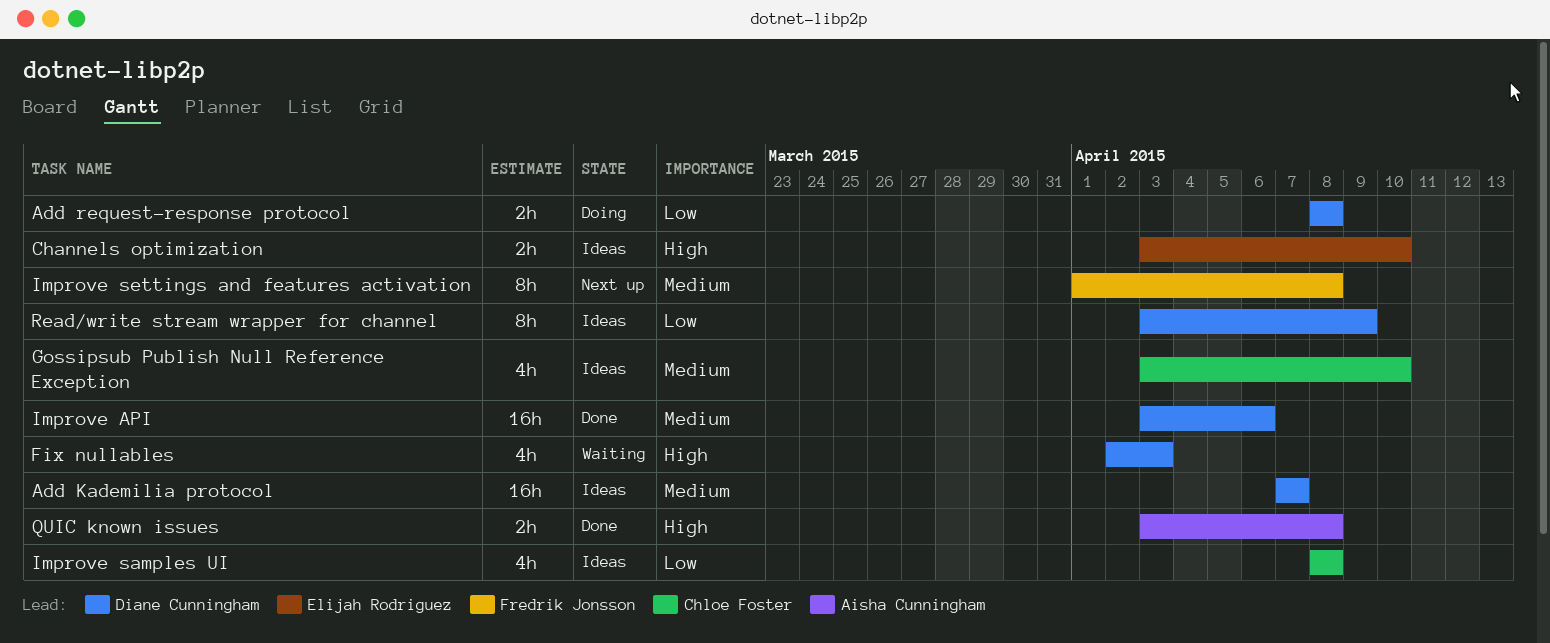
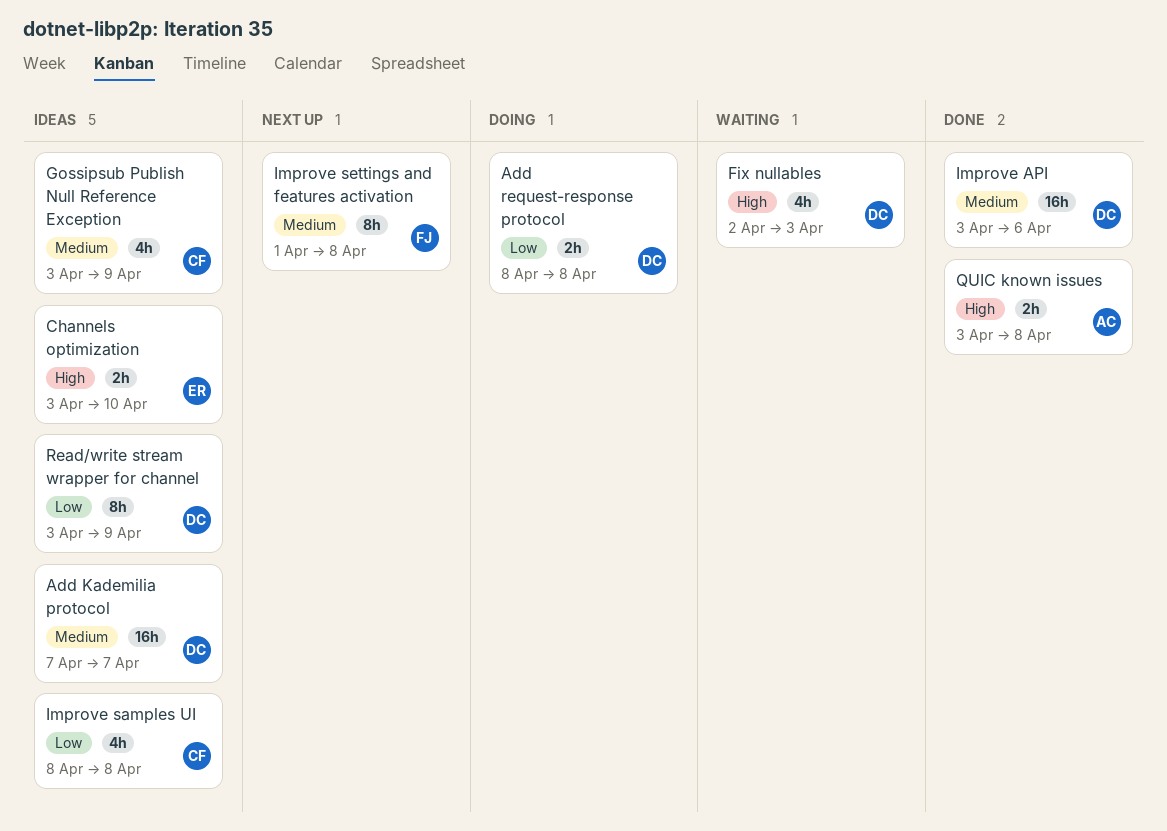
Gossipsub Publish Null Reference Exception, due: Apr 10 -> Apr 9

